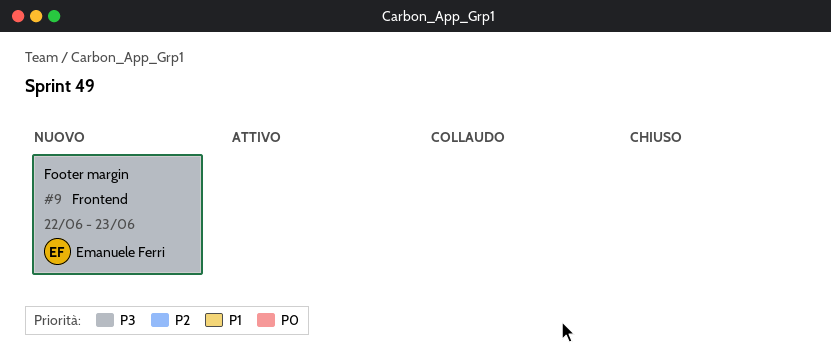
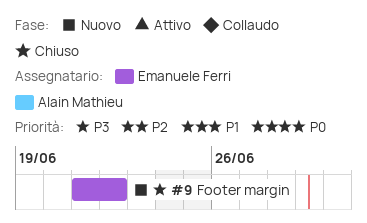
#9, start: Jun 22 -> Jun 21
#9, due: Jun 23 -> Jun 22

